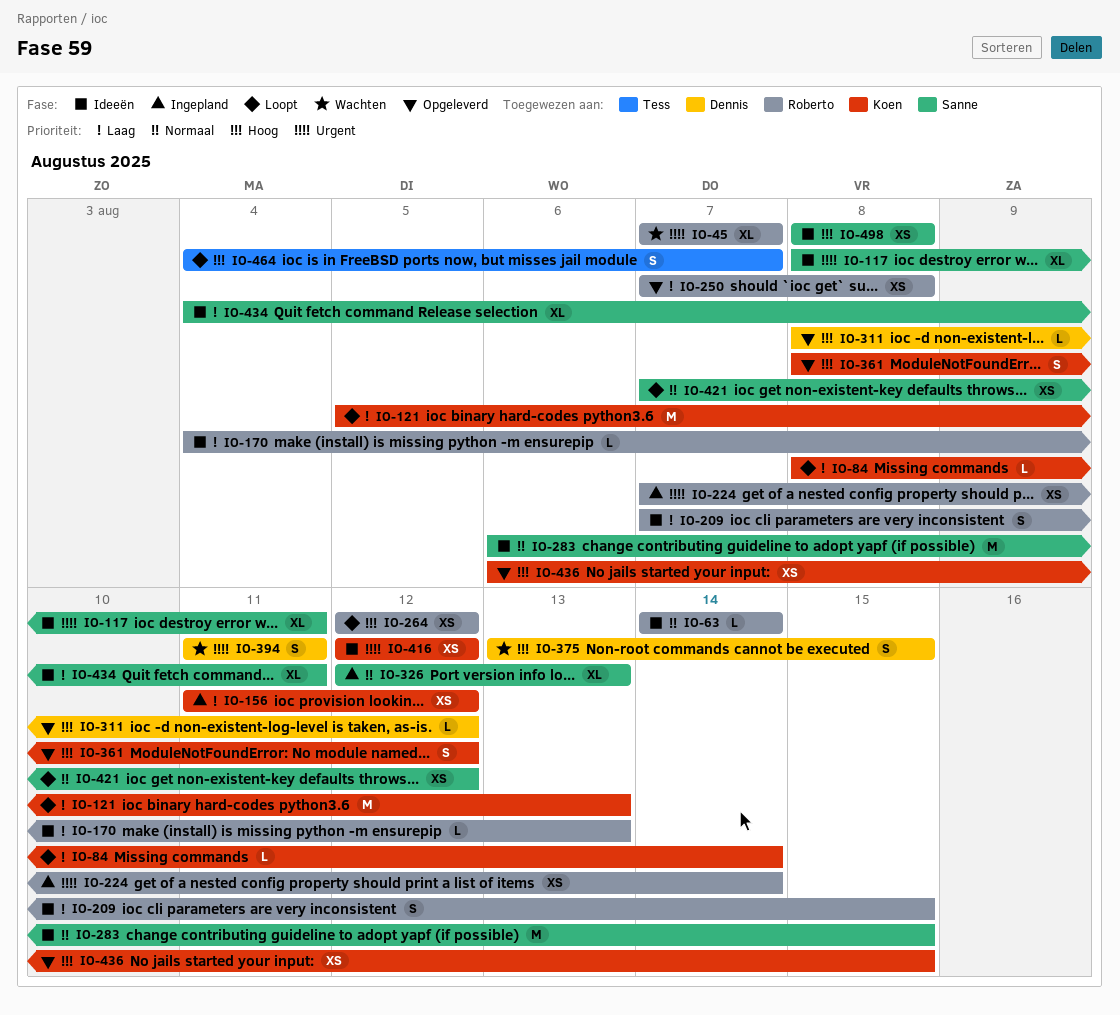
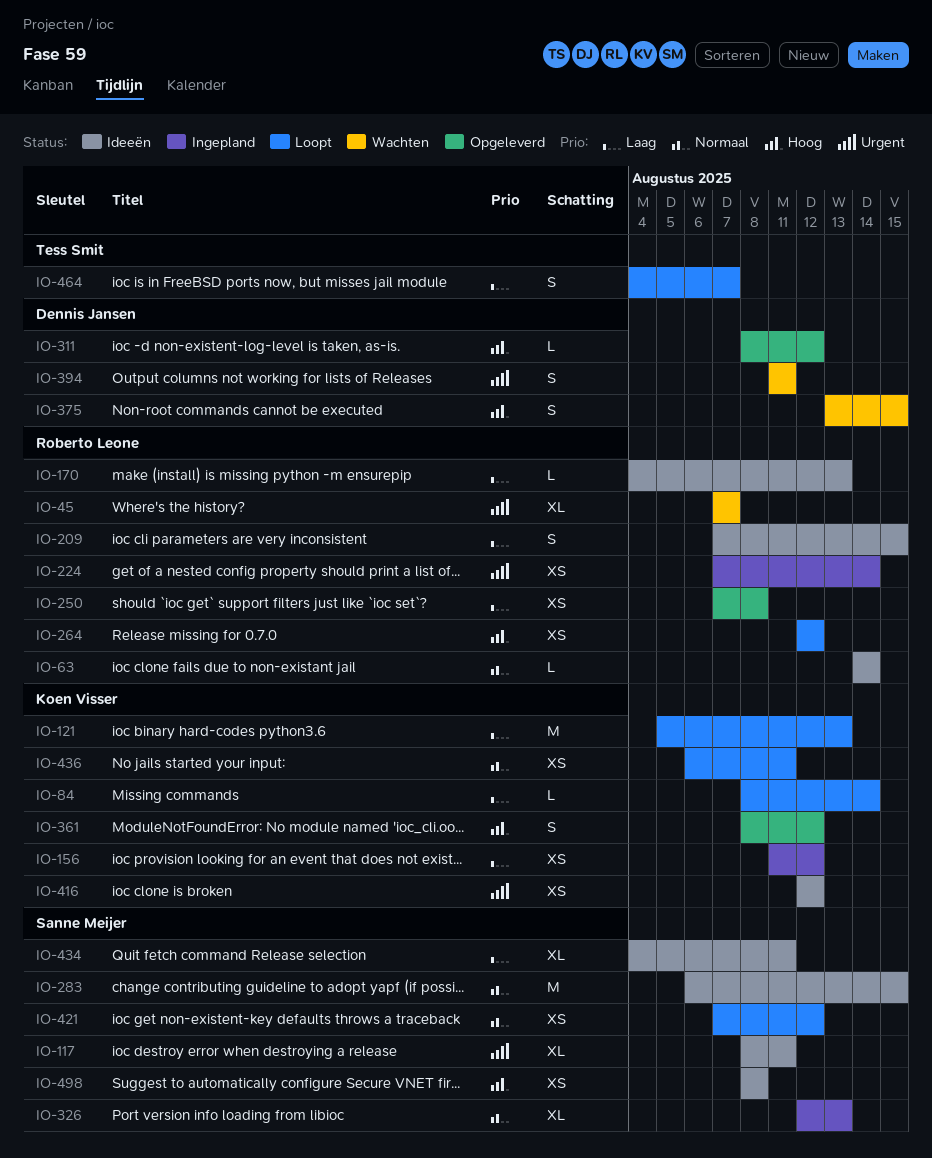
IO-436, status: Opgeleverd -> Loopt
IO-436, priority: Hoog -> Normaal
IO-436, due: Aug 15 -> Aug 11
IO-464, priority: Hoog -> Laag

